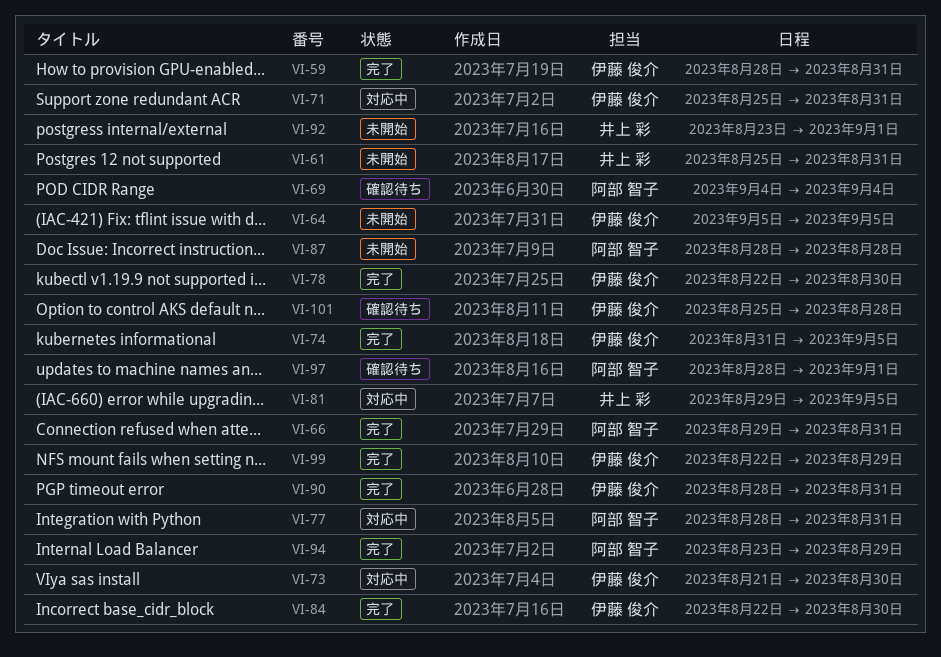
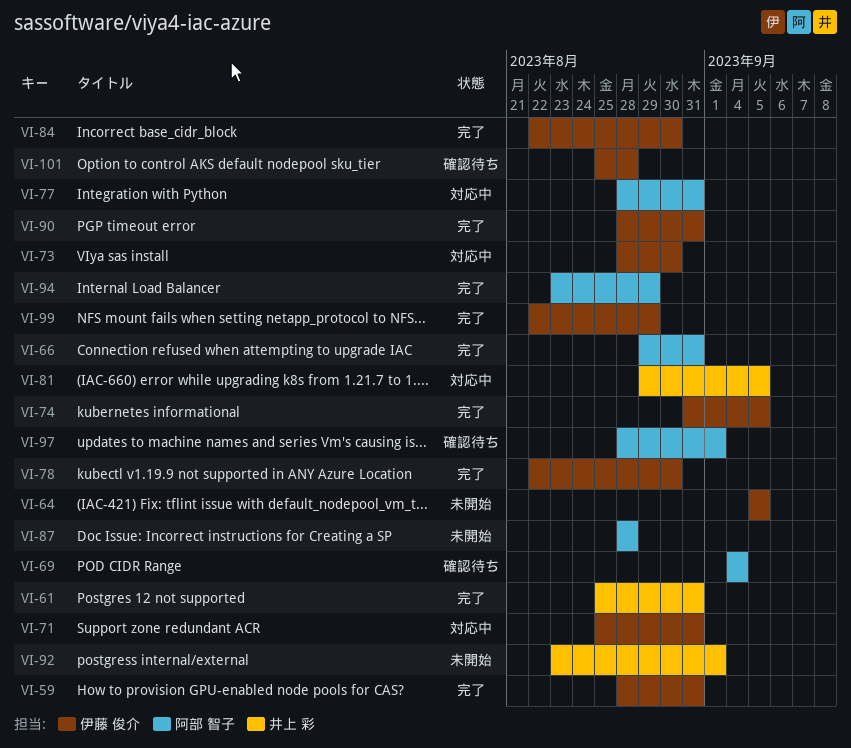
VI-61, status: 未開始 -> 完了
VI-73, start: Aug 21 -> Aug 28

